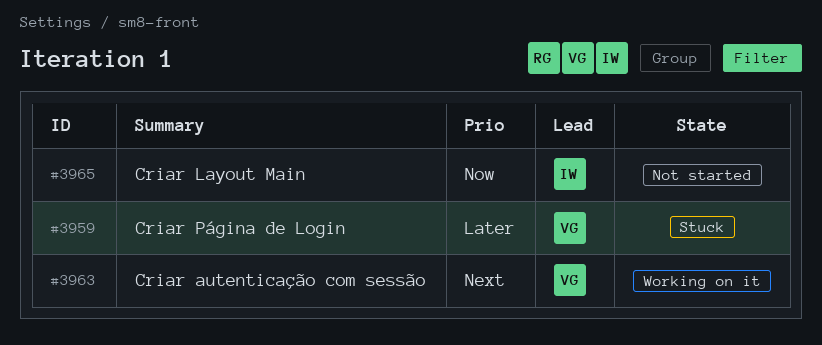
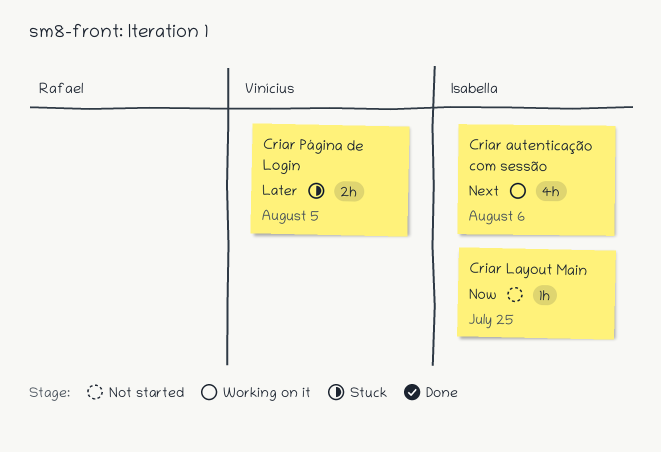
Criar autenticação com sessão, owner: Vinícius -> Isabella

